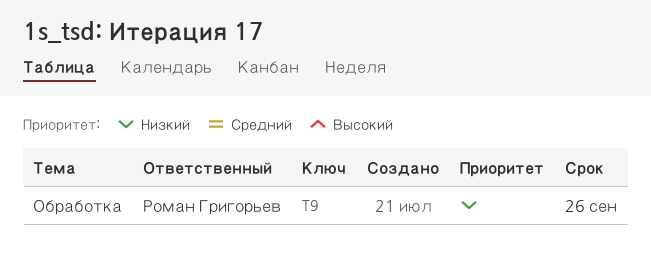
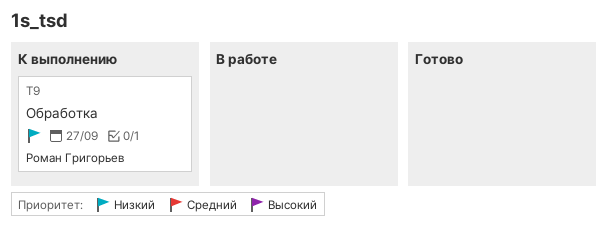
T9, due: Sep 26 -> Sep 27

